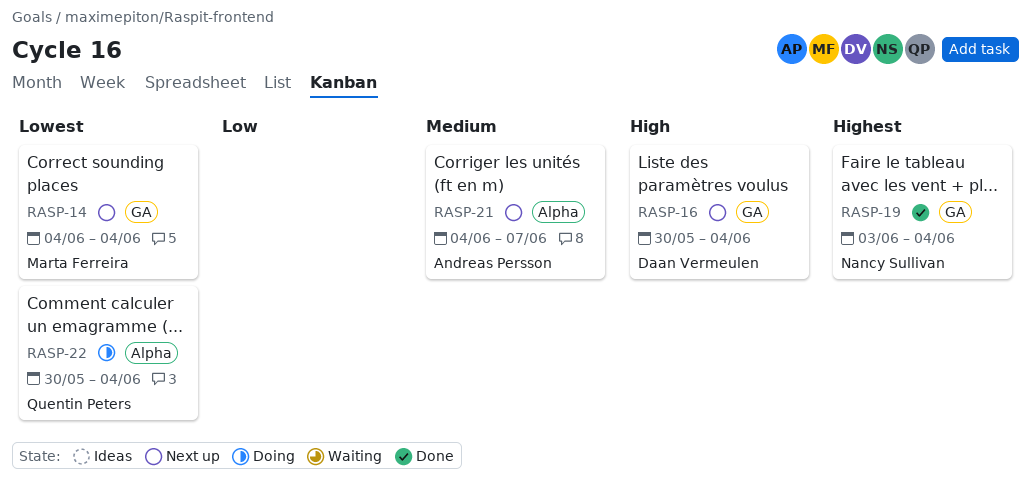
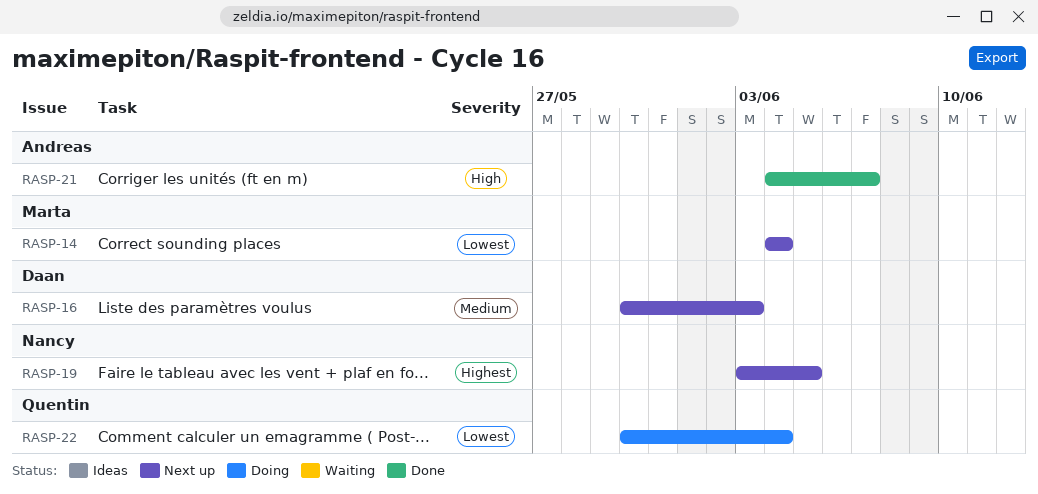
RASP-16, priority: High -> Medium
RASP-16, due: Jun 4 -> Jun 3
RASP-19, status: Done -> Next up
RASP-19, due: Jun 4 -> Jun 5
RASP-21, status: Next up -> Done
RASP-21, priority: Medium -> High

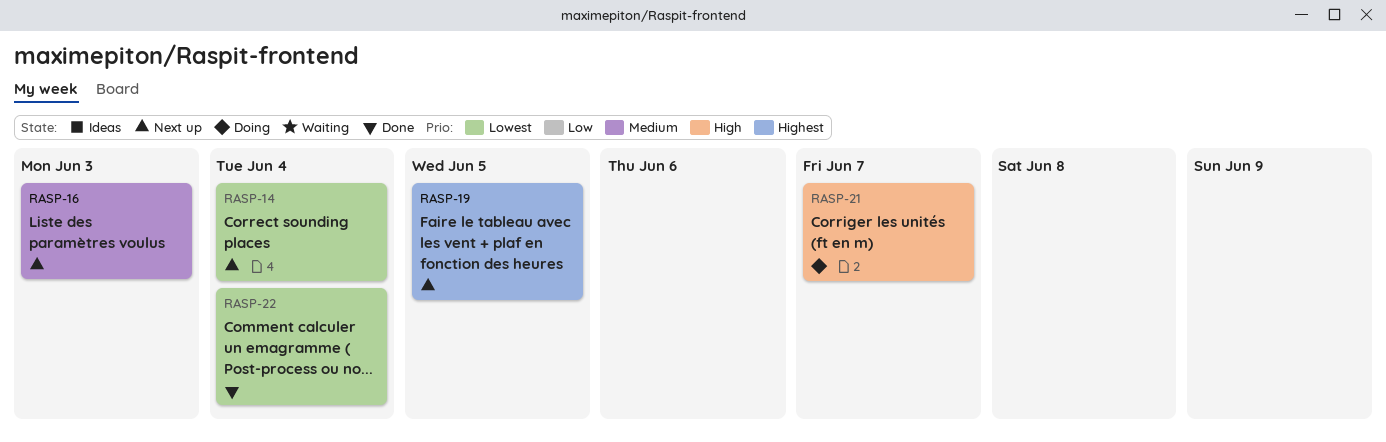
RASP-21, status: Done -> Doing
RASP-22, status: Doing -> Done

